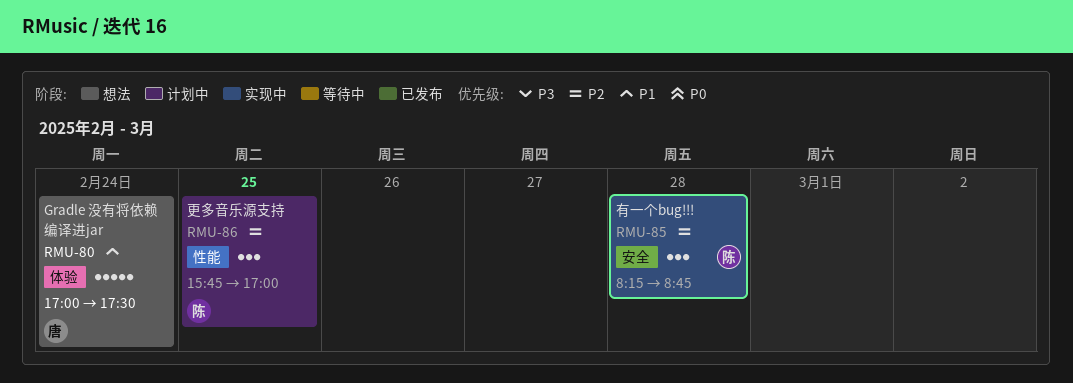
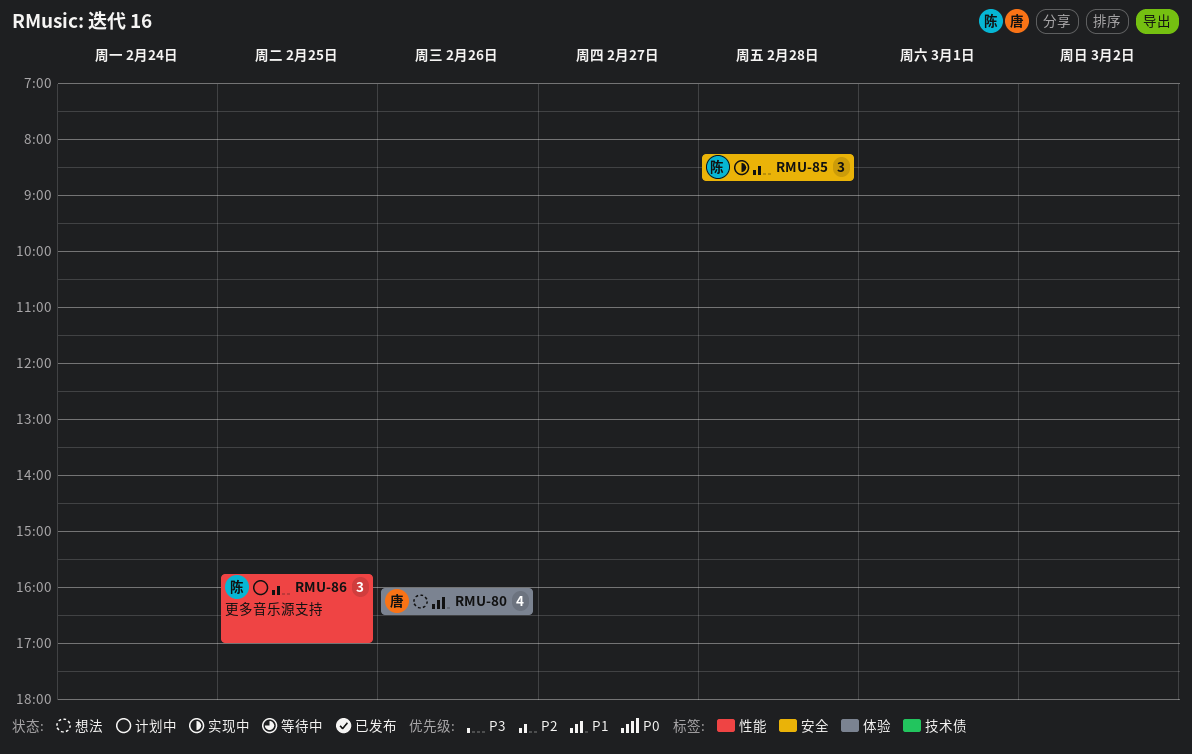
RMU-80, estimate: 5 -> 4
RMU-80, day: Feb 24 -> Feb 26
RMU-80, begins: 17:00 -> 16:00
RMU-80, ends: 17:30 -> 16:30

